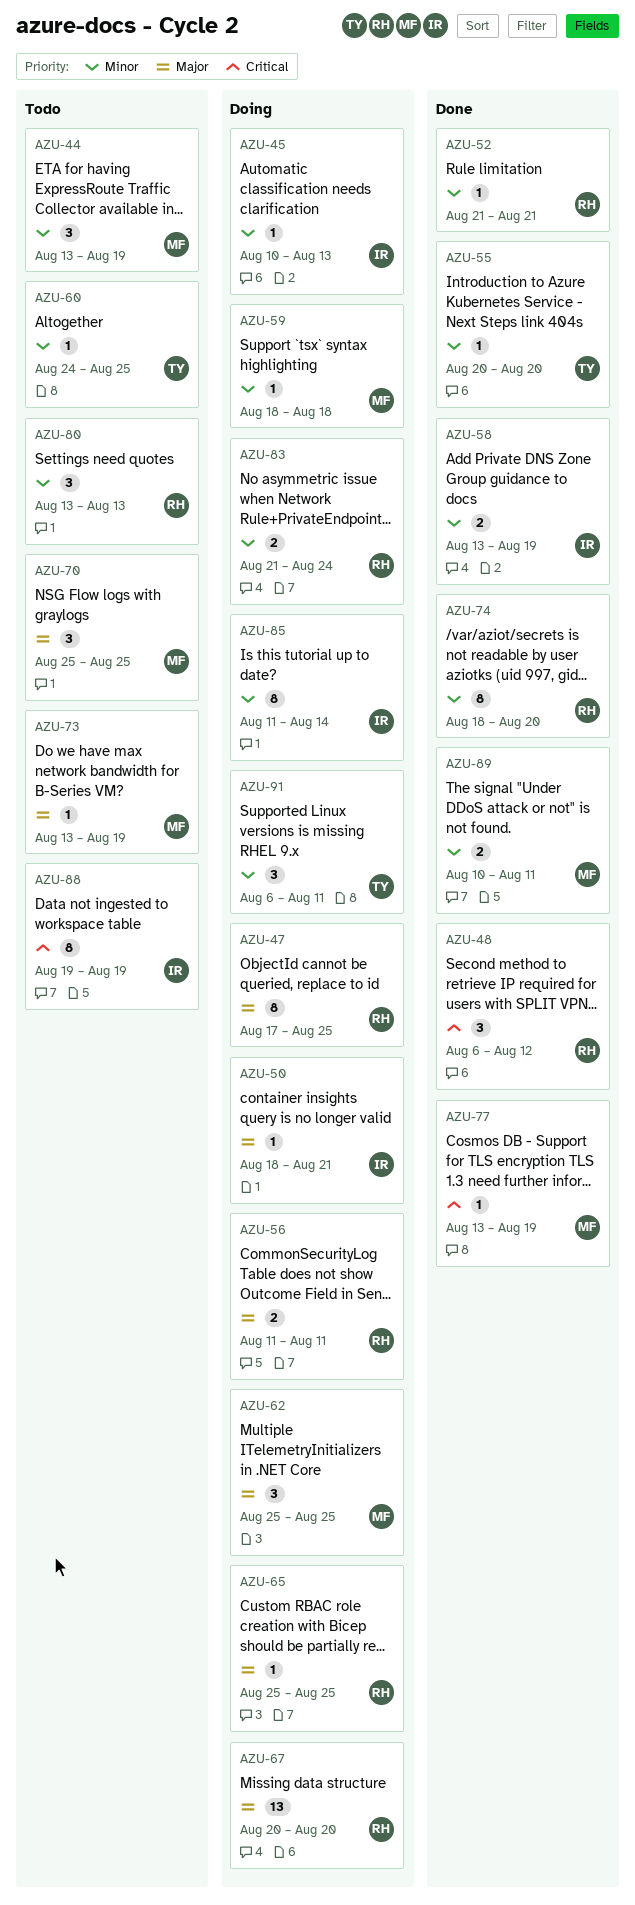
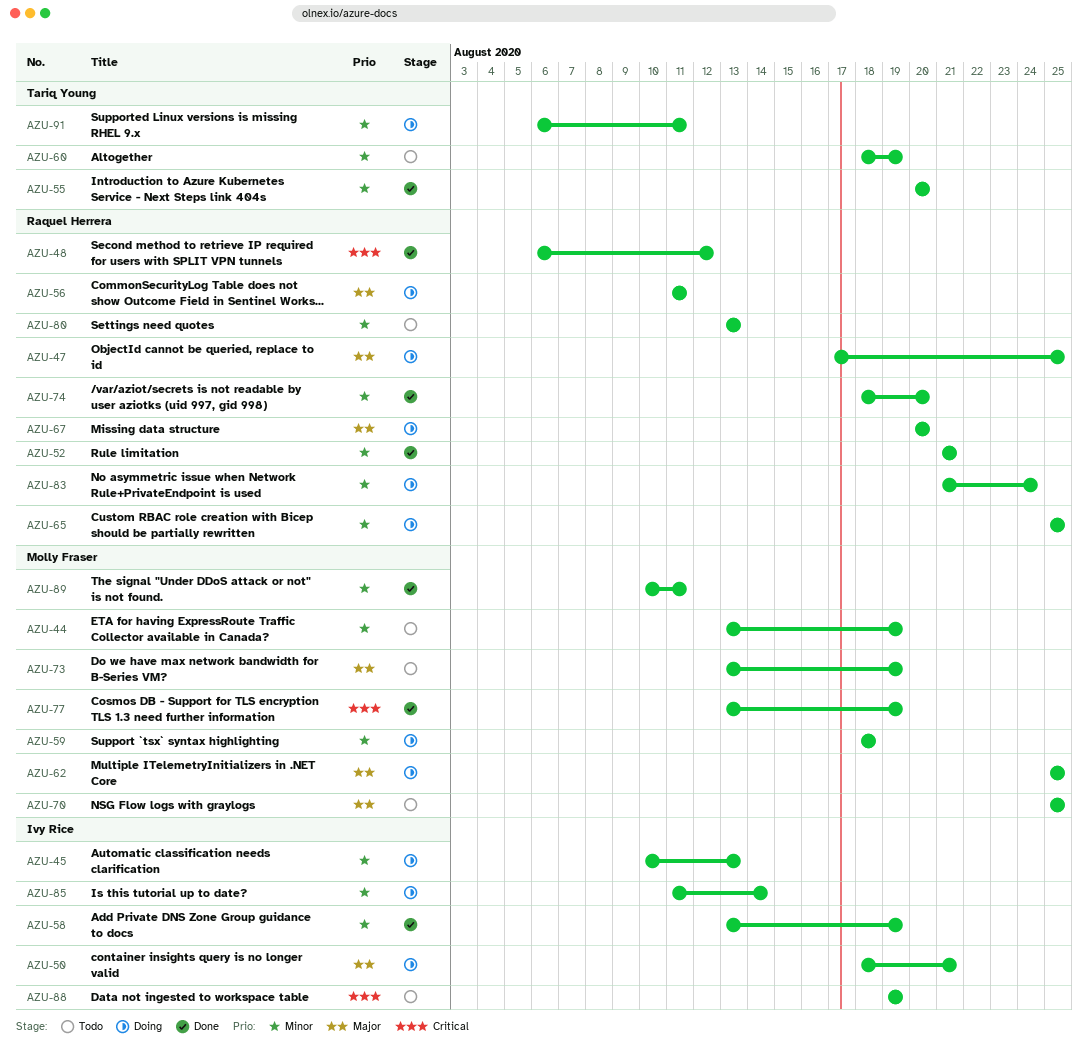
AZU-60, start: Aug 24 -> Aug 18
AZU-60, due: Aug 25 -> Aug 19
AZU-65, priority: Major -> Minor

